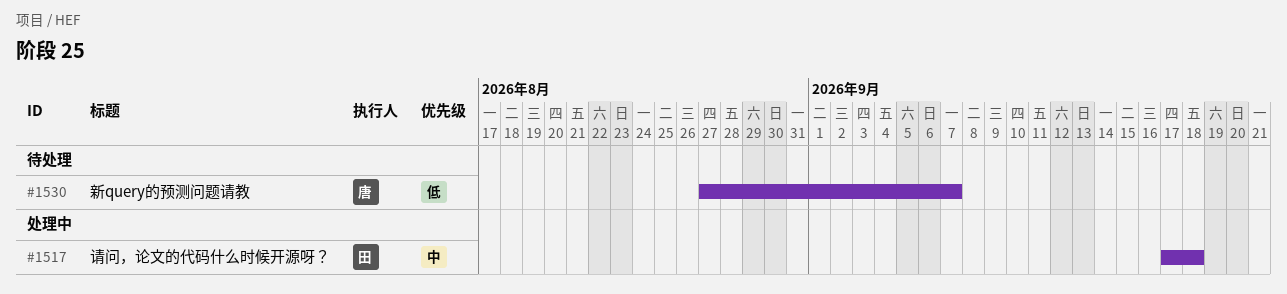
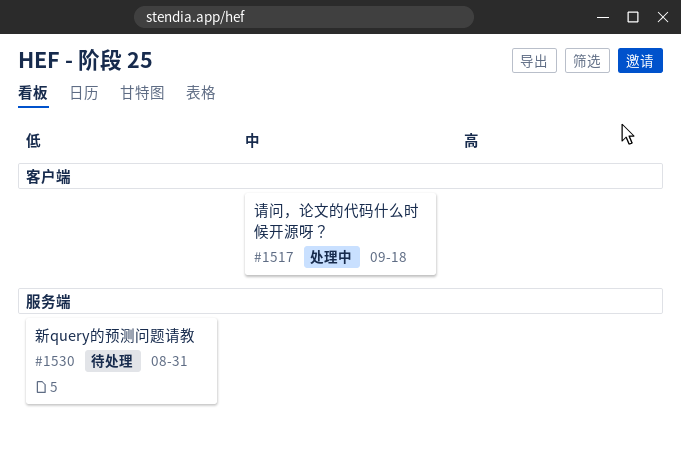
#1530, due: Sep 7 -> Aug 31

